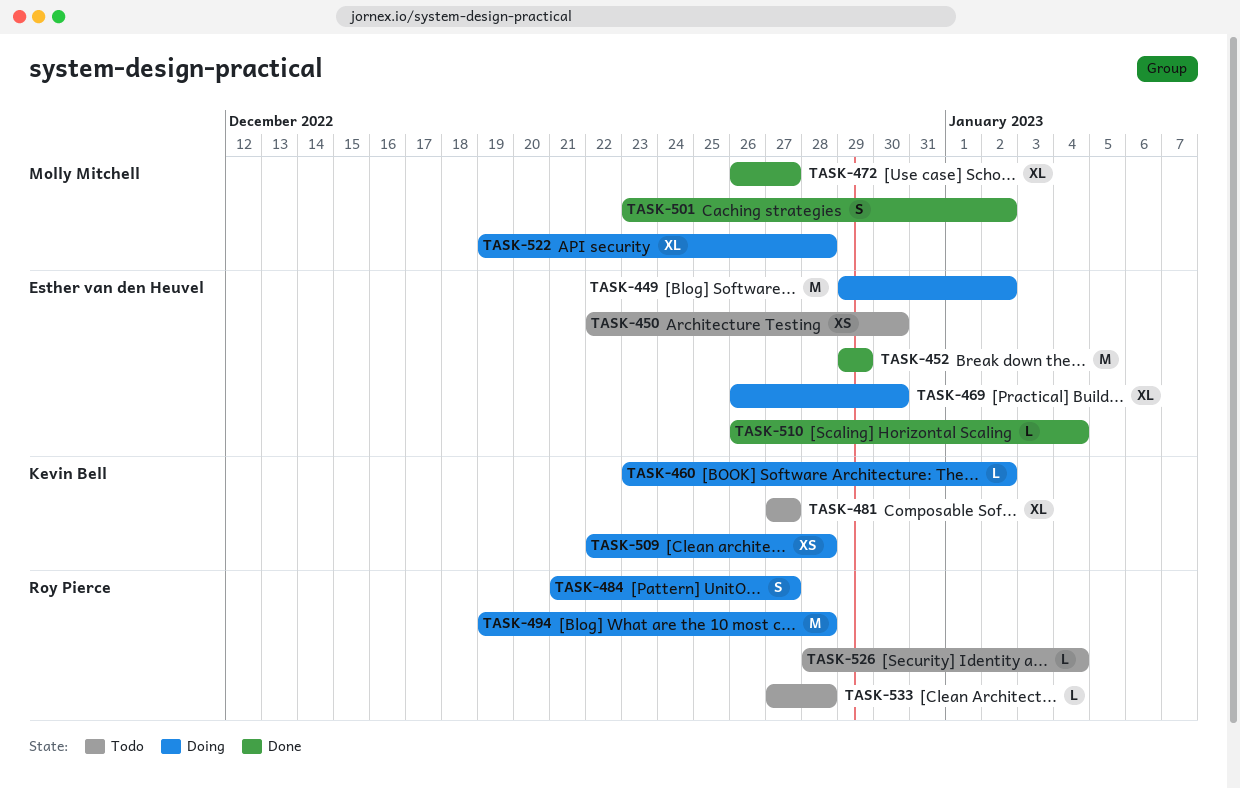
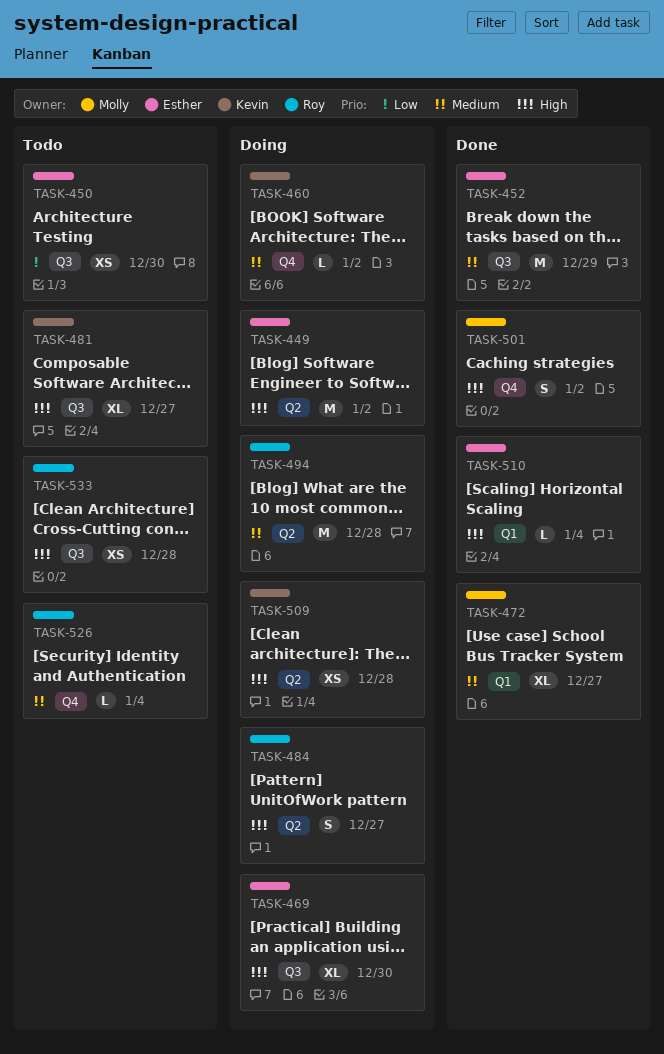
TASK-522: present -> none
TASK-533, estimate: L -> XS

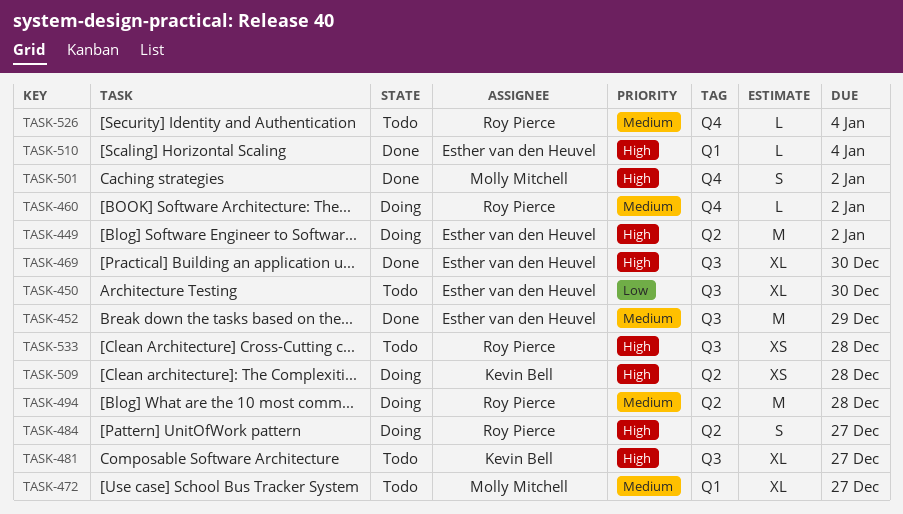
TASK-450, estimate: XS -> XL
TASK-460, owner: Kevin Bell -> Roy Pierce
TASK-469, status: Doing -> Done
TASK-472, status: Done -> Todo

